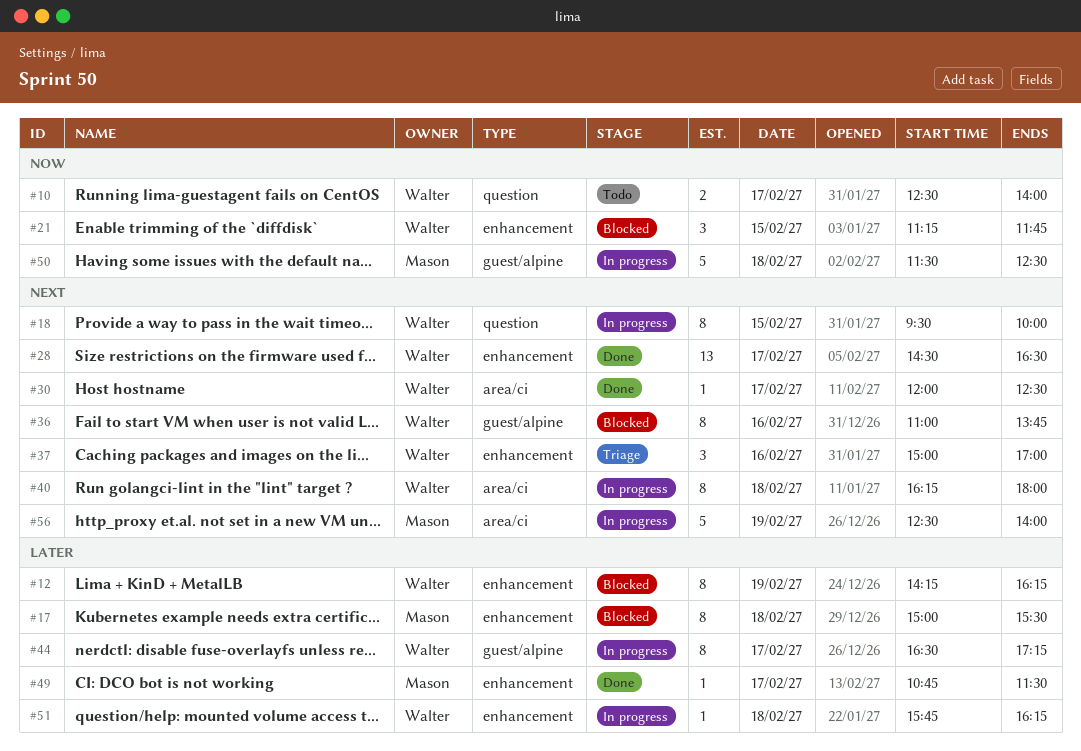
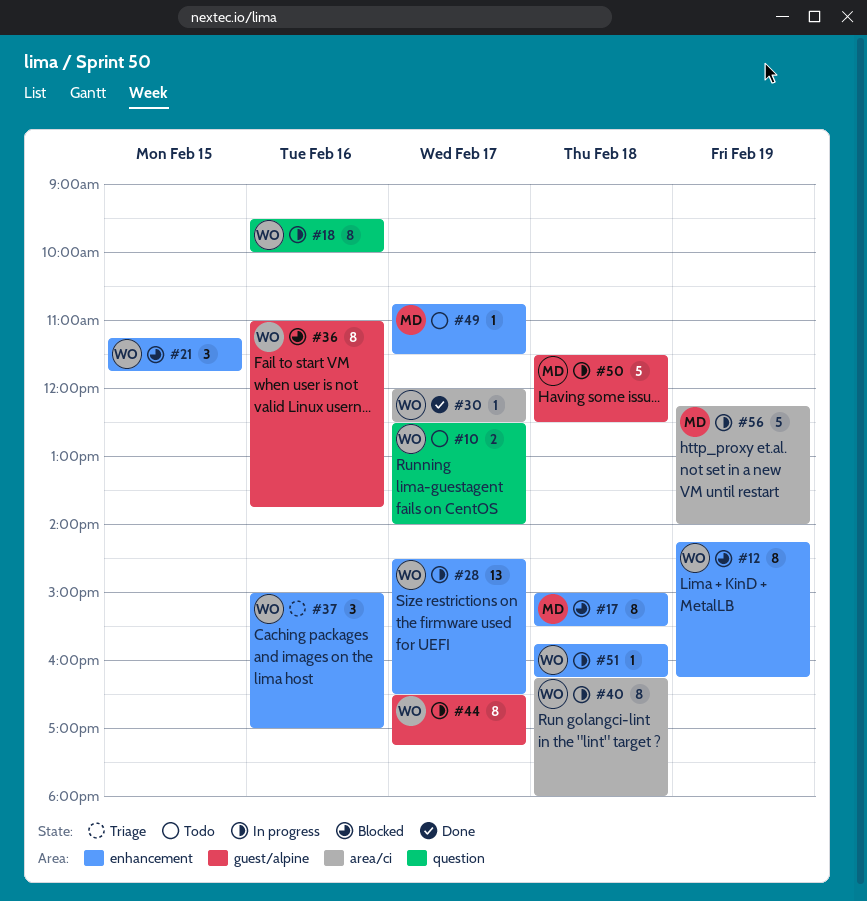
#18, day: Feb 15 -> Feb 16
#28, status: Done -> In progress
#49, status: Done -> Todo
#56, begins: 12:30 -> 12:15

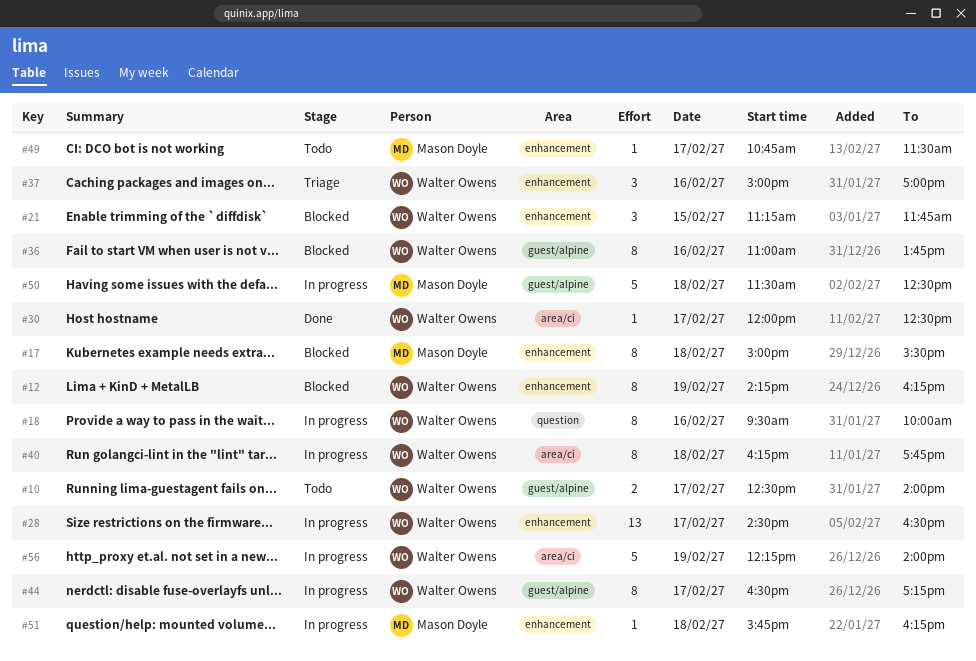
#10, label: question -> guest/alpine
#40, ends: 18:00 -> 17:45
#51, owner: Walter Owens -> Mason Doyle
#56, owner: Mason Doyle -> Walter Owens

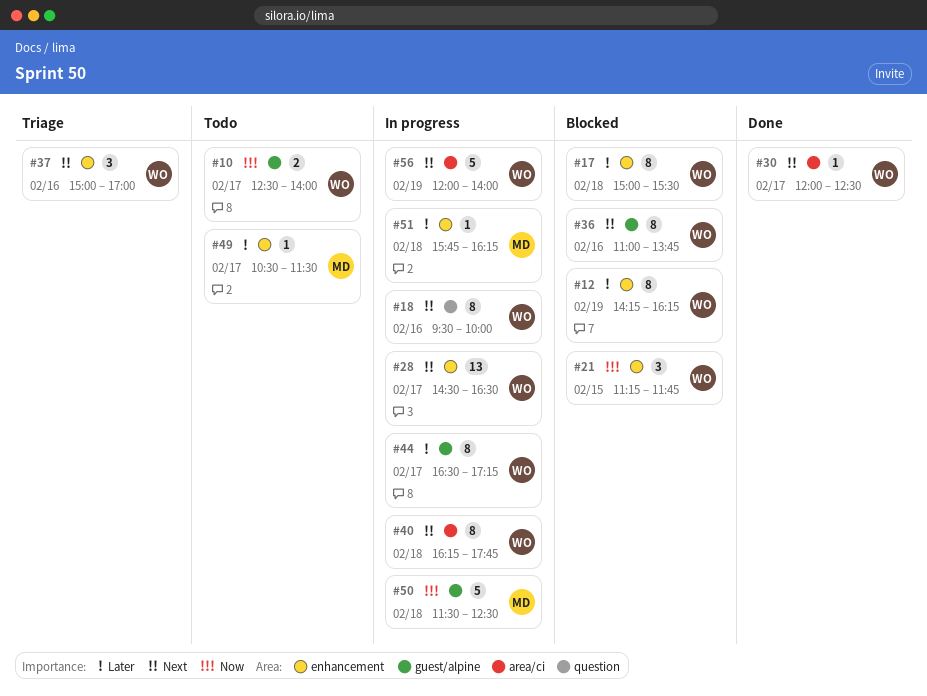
#17, owner: Mason Doyle -> Walter Owens
#49, begins: 10:45 -> 10:30
#56, begins: 12:15 -> 12:00

